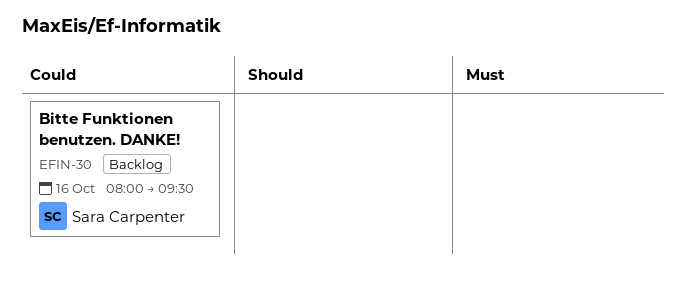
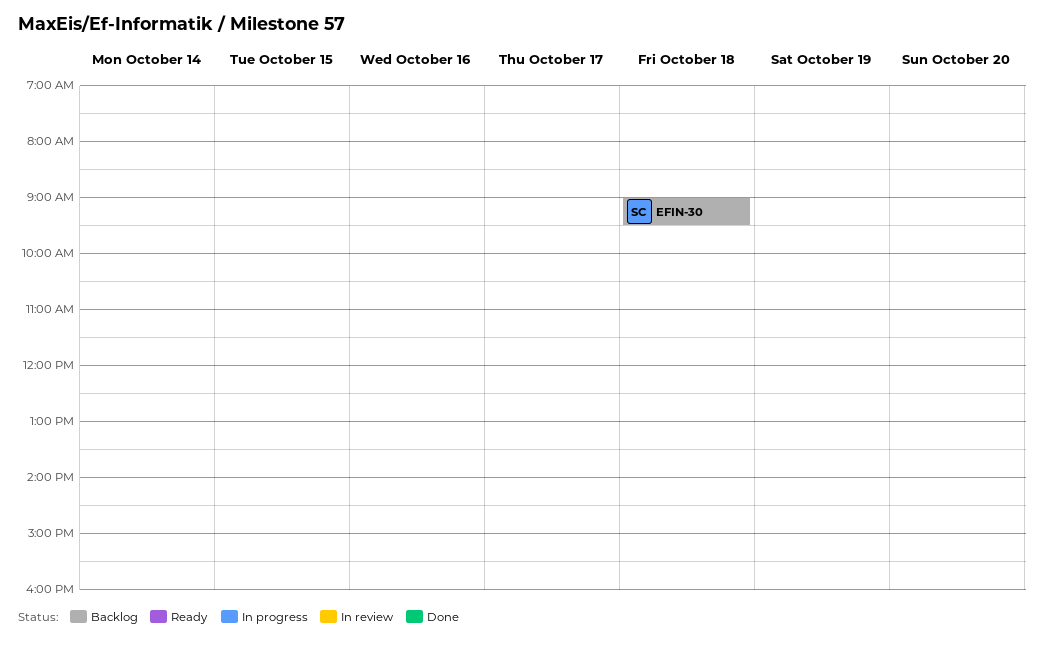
EFIN-30, day: Oct 16 -> Oct 18
EFIN-30, begins: 08:00 -> 09:00

